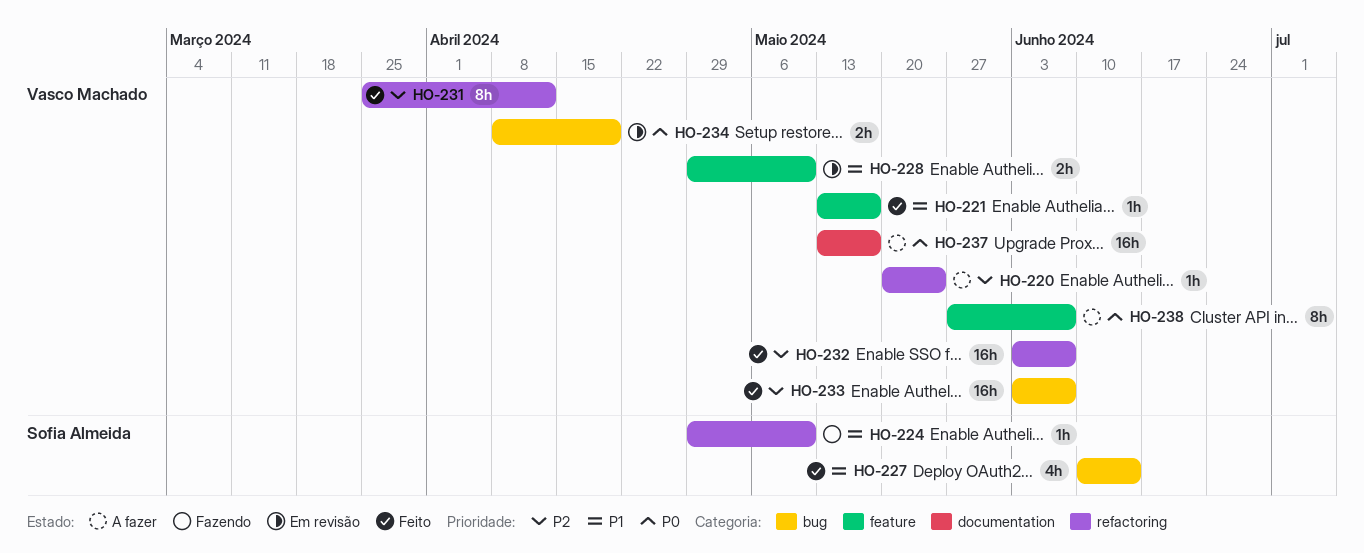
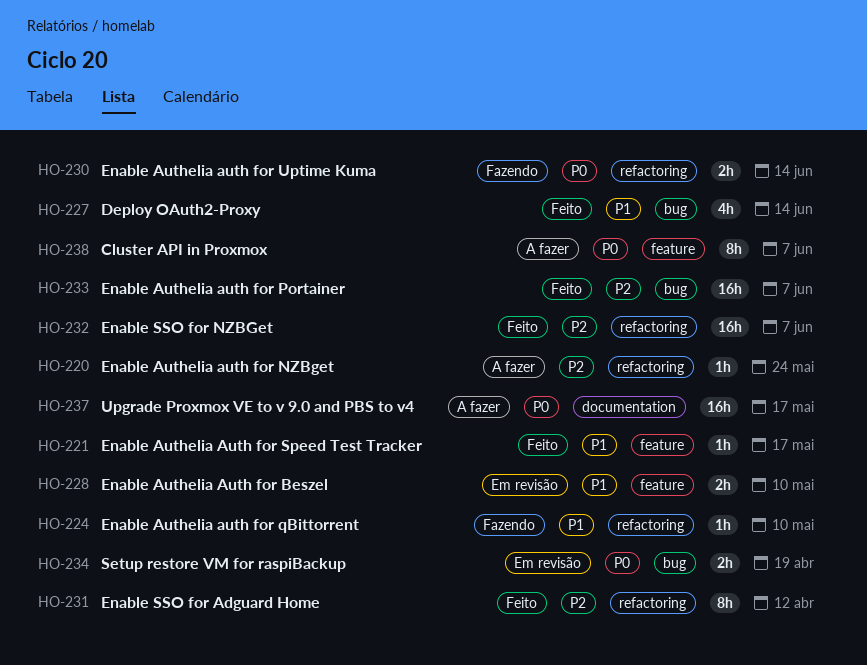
HO-230: none -> present

